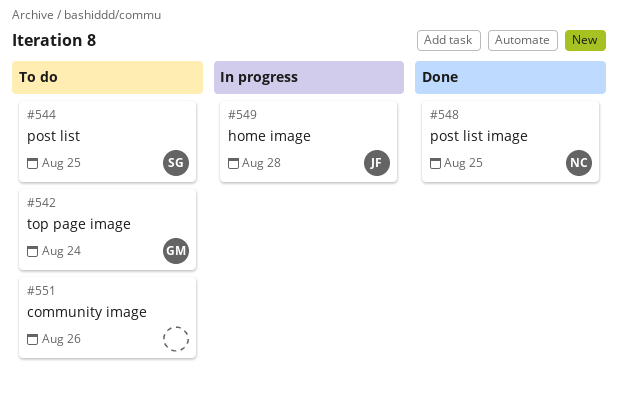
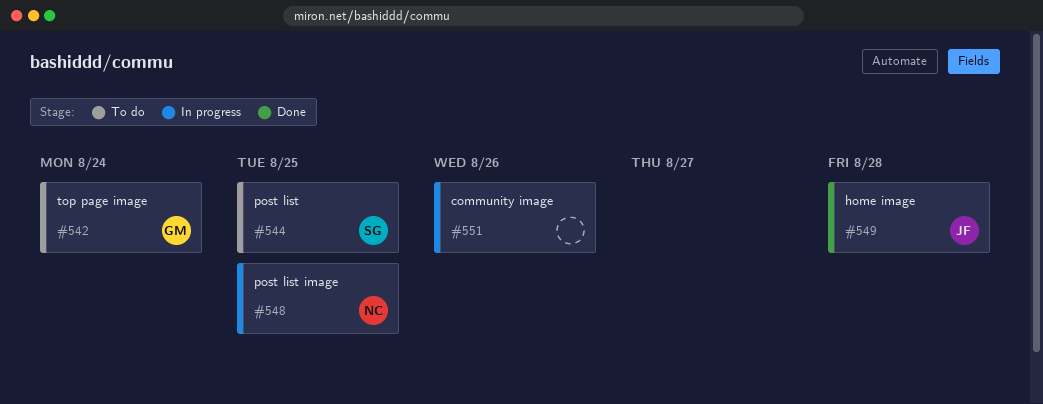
#548, status: Done -> In progress
#549, status: In progress -> Done
#551, status: To do -> In progress

